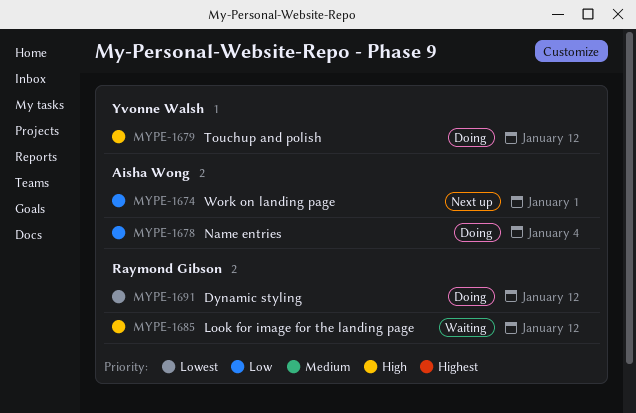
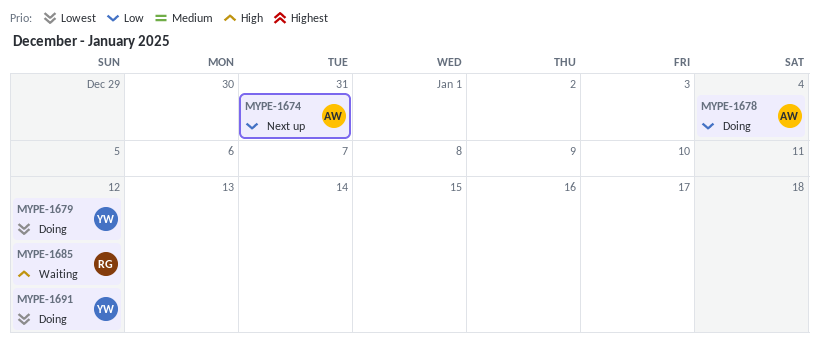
MYPE-1674, due: Jan 1 -> Dec 31
MYPE-1679, priority: High -> Lowest
MYPE-1691, owner: Raymond Gibson -> Yvonne Walsh

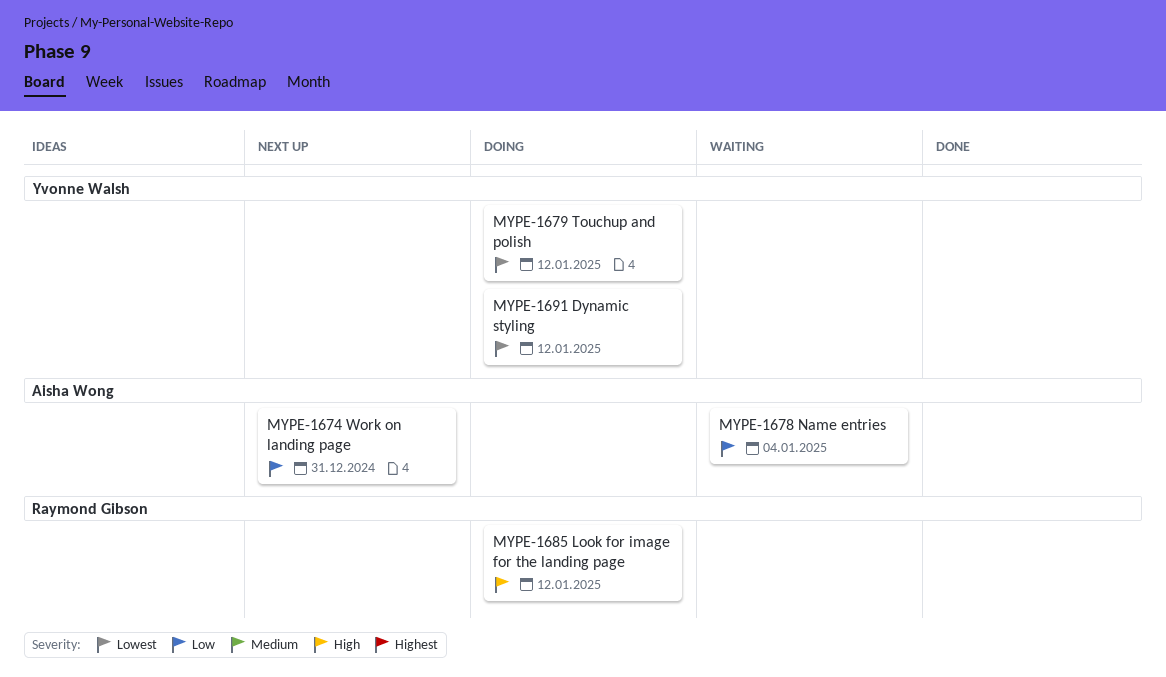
MYPE-1678, status: Doing -> Waiting
MYPE-1685, status: Waiting -> Doing

